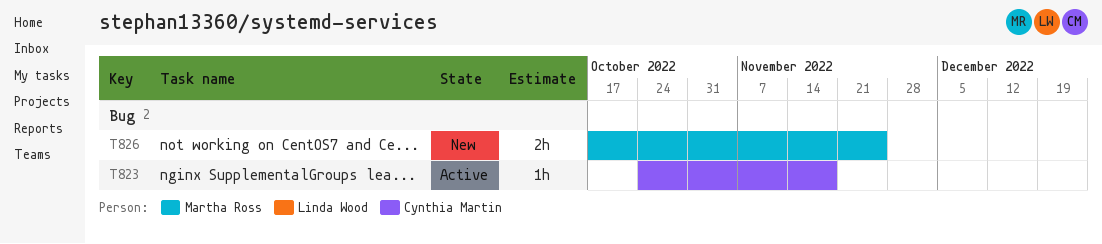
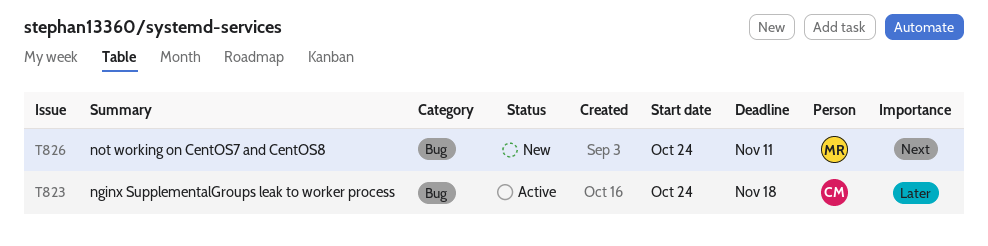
T826, start: Oct 17 -> Oct 24
T826, due: Nov 25 -> Nov 11

